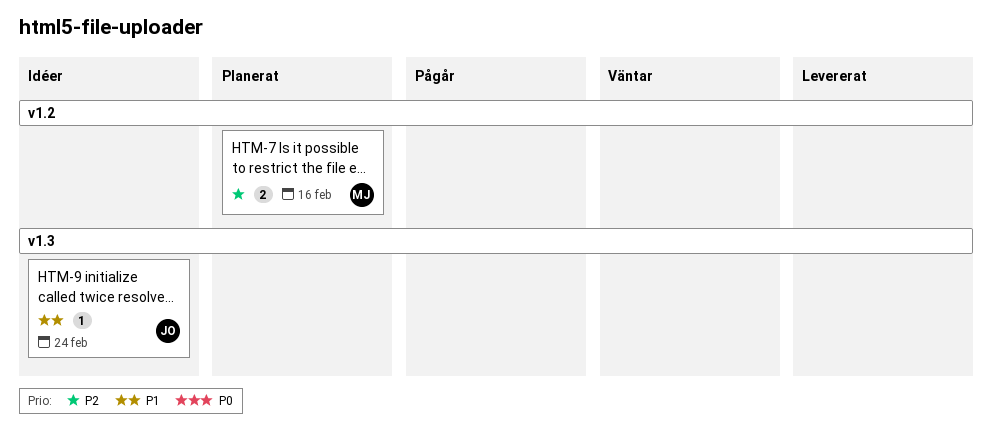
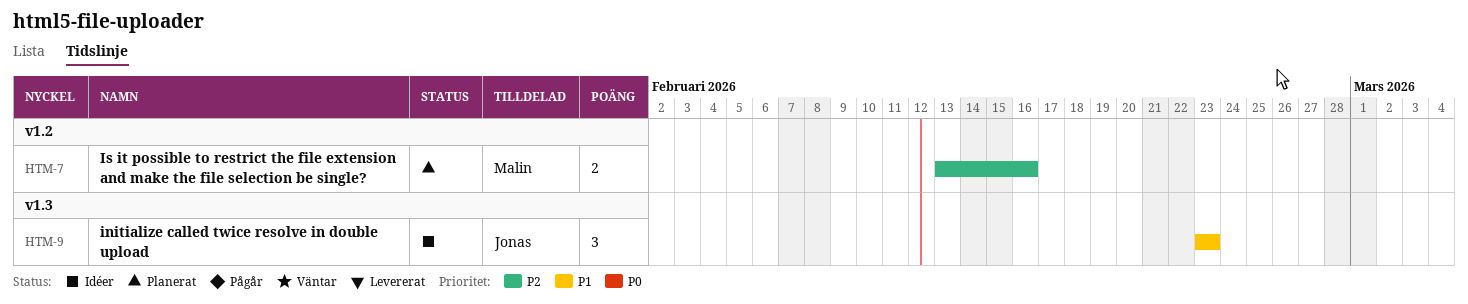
HTM-9, estimate: 1 -> 3
HTM-9, due: Feb 24 -> Feb 23

